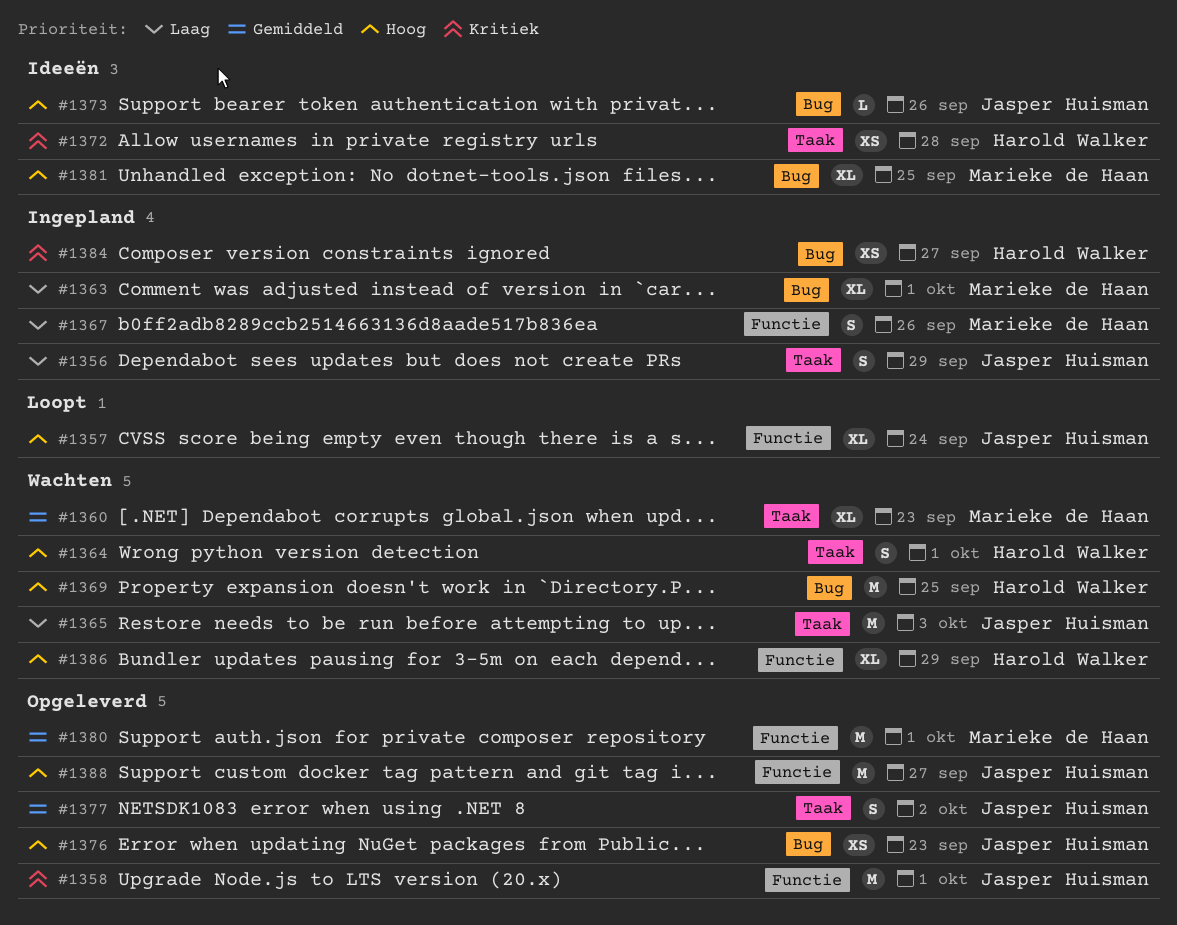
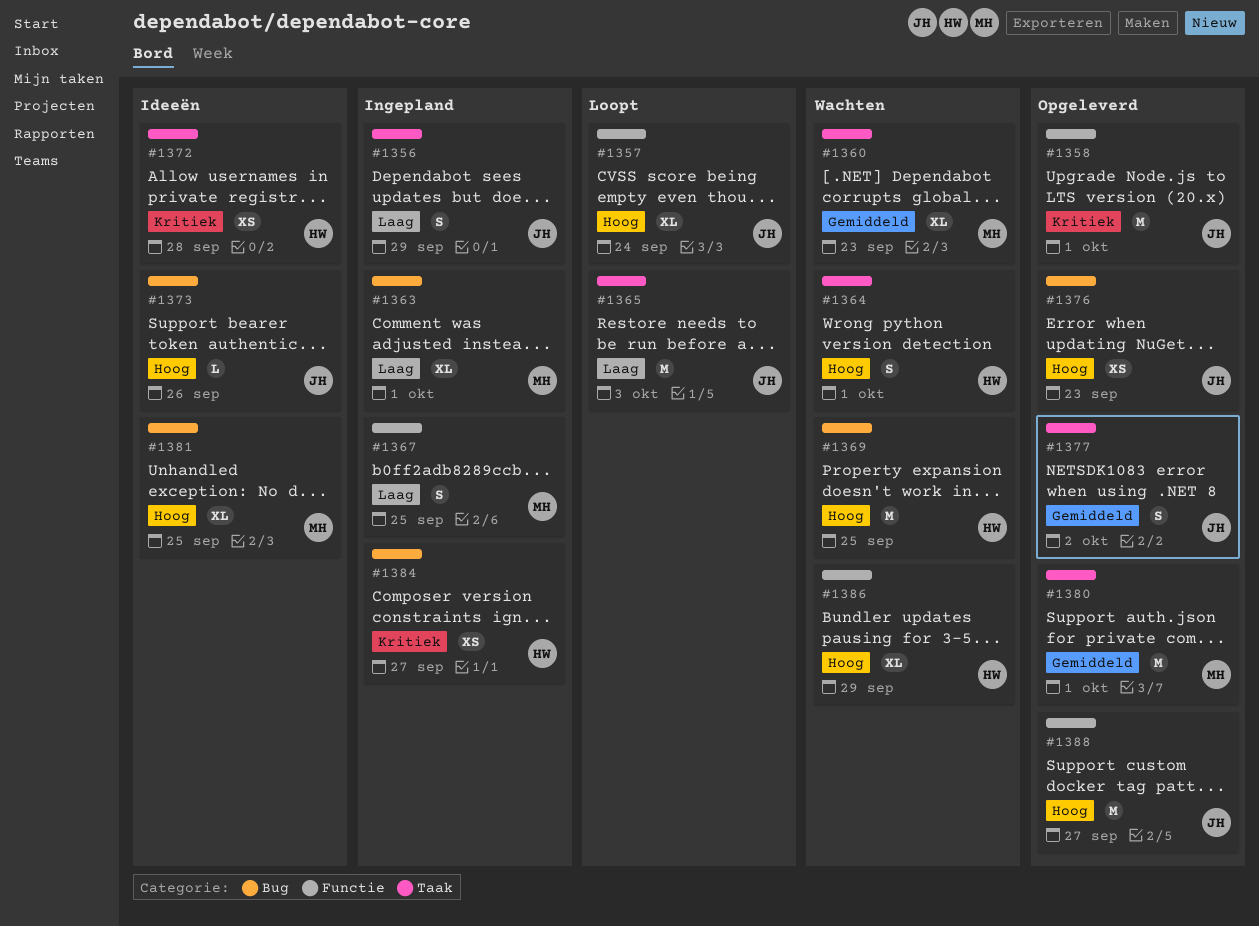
#1365, status: Wachten -> Loopt
#1367, due: Sep 26 -> Sep 25
#1380, label: Functie -> Taak

